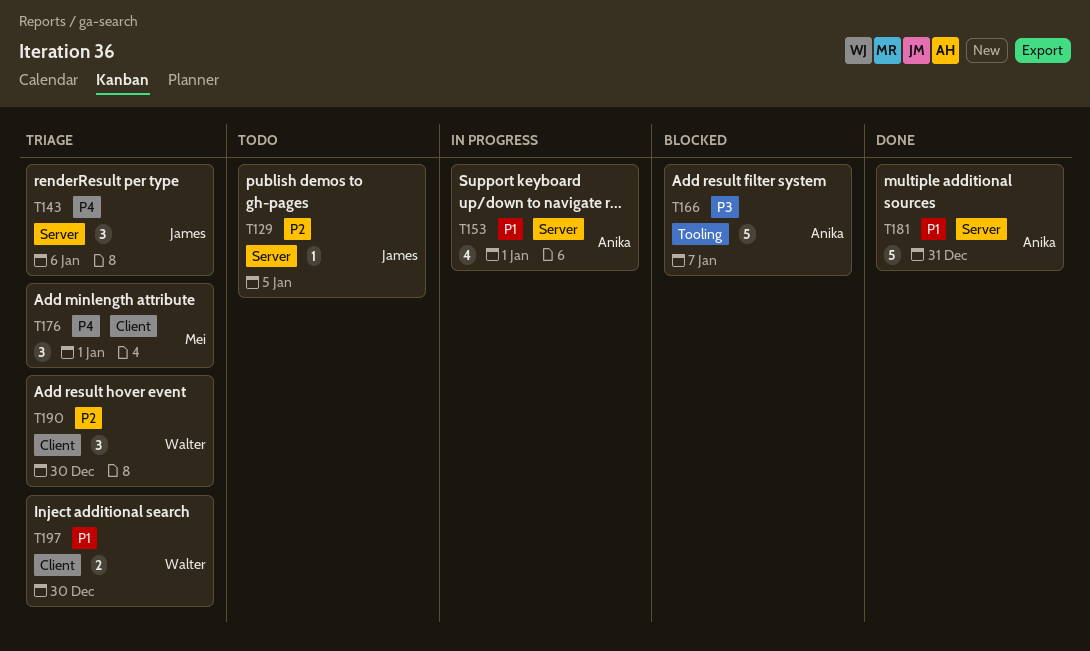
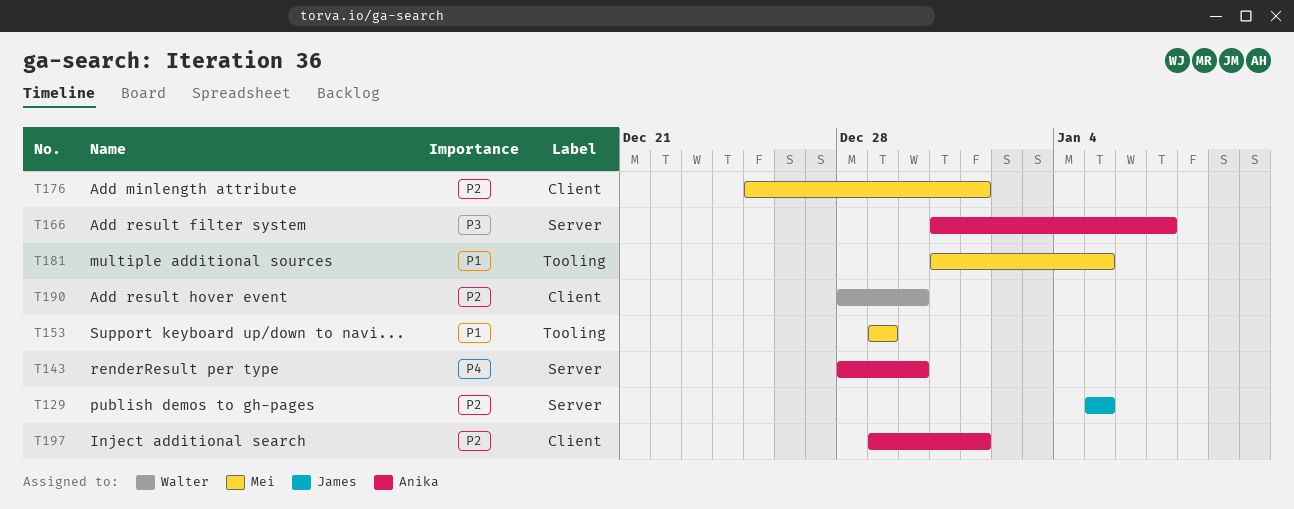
T143, owner: James -> Anika
T143, due: Jan 6 -> Dec 30
T153, owner: Anika -> Mei
T153, label: Server -> Tooling
T153, due: Jan 1 -> Dec 29
T166, label: Tooling -> Server
T176, priority: P4 -> P2
T181, owner: Anika -> Mei
T181, label: Server -> Tooling
T181, due: Dec 31 -> Jan 5
T197, owner: Walter -> Anika
T197, priority: P1 -> P2
T197, due: Dec 30 -> Jan 1

